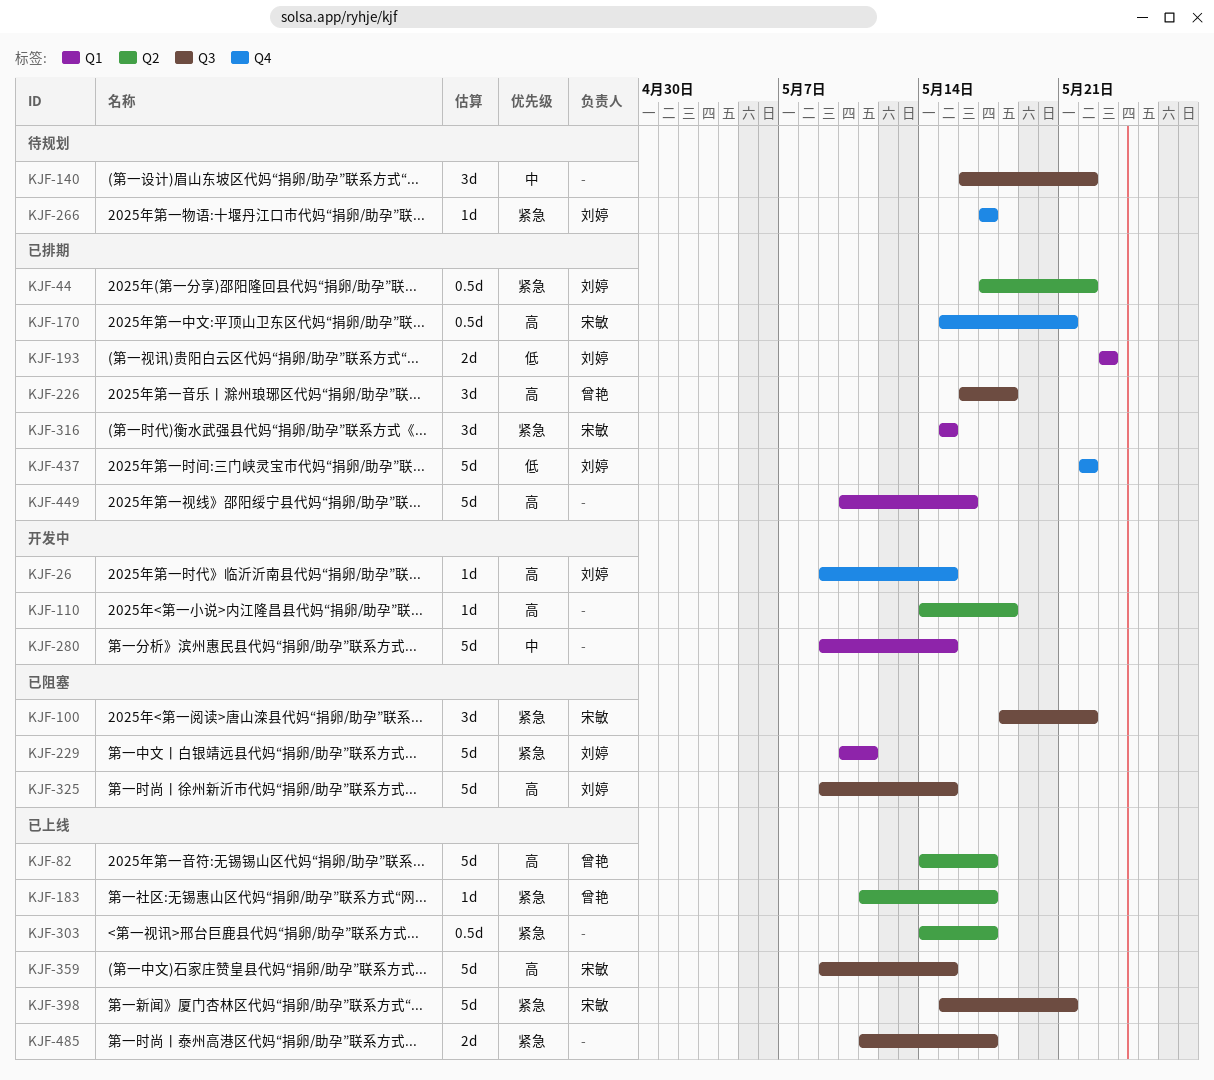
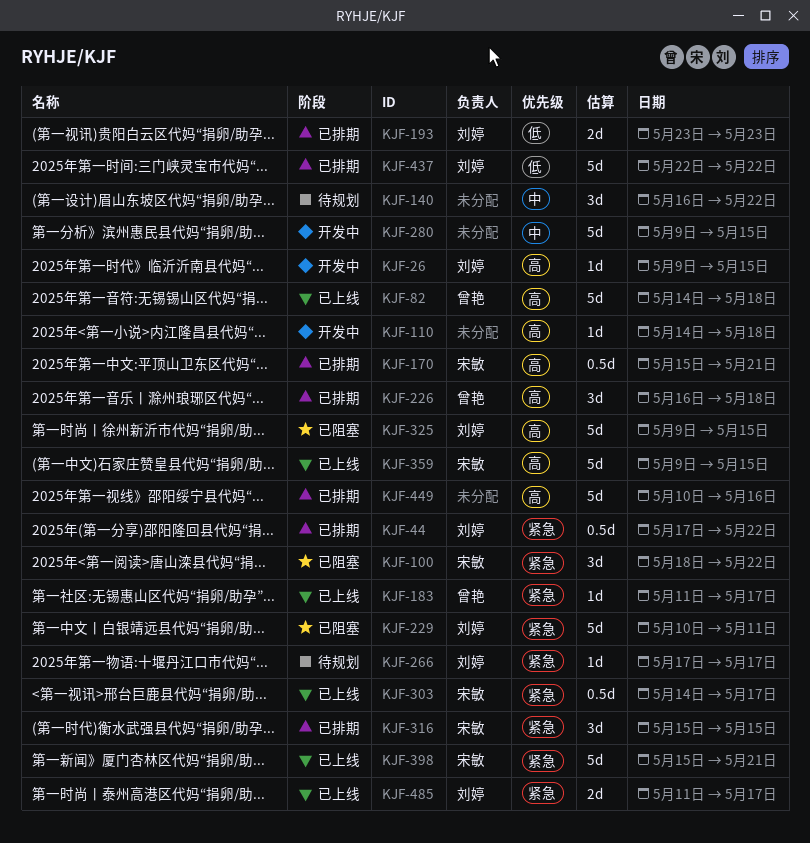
KJF-82, due: May 17 -> May 18
KJF-303, owner: none -> 宋敏
KJF-485, owner: none -> 刘婷

